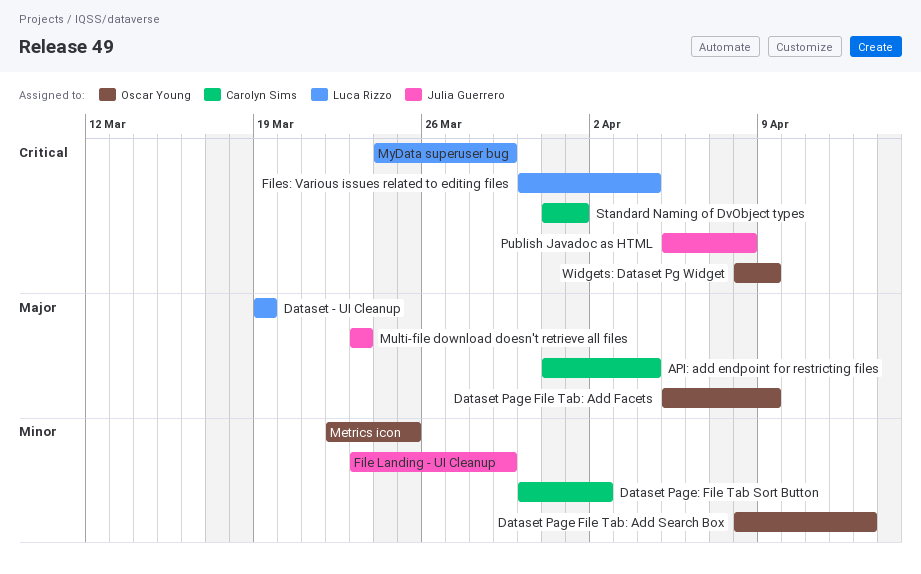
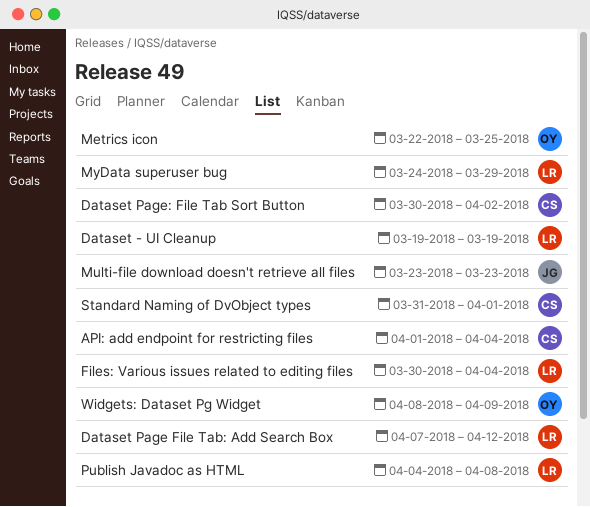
API: add endpoint for restricting files, start: Mar 31 -> Apr 1
Dataset Page File Tab: Add Facets: present -> none
Dataset Page File Tab: Add Search Box, owner: Oscar Young -> Luca Rizzo
Dataset Page File Tab: Add Search Box, start: Apr 8 -> Apr 7
Dataset Page File Tab: Add Search Box, due: Apr 13 -> Apr 12
File Landing - UI Cleanup: present -> none
Publish Javadoc as HTML, owner: Julia Guerrero -> Luca Rizzo
Publish Javadoc as HTML, start: Apr 5 -> Apr 4

